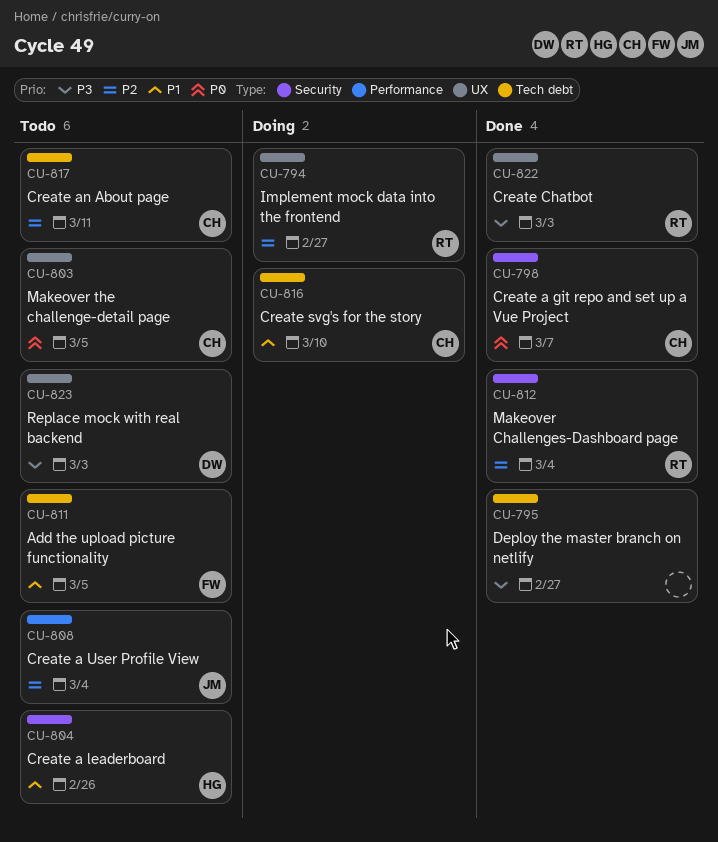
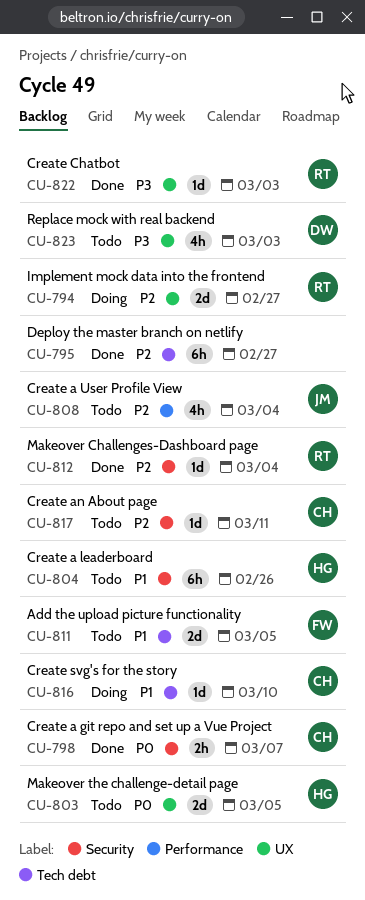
CU-795, priority: P3 -> P2
CU-803, owner: CH -> HG
CU-817, label: Tech debt -> Security

